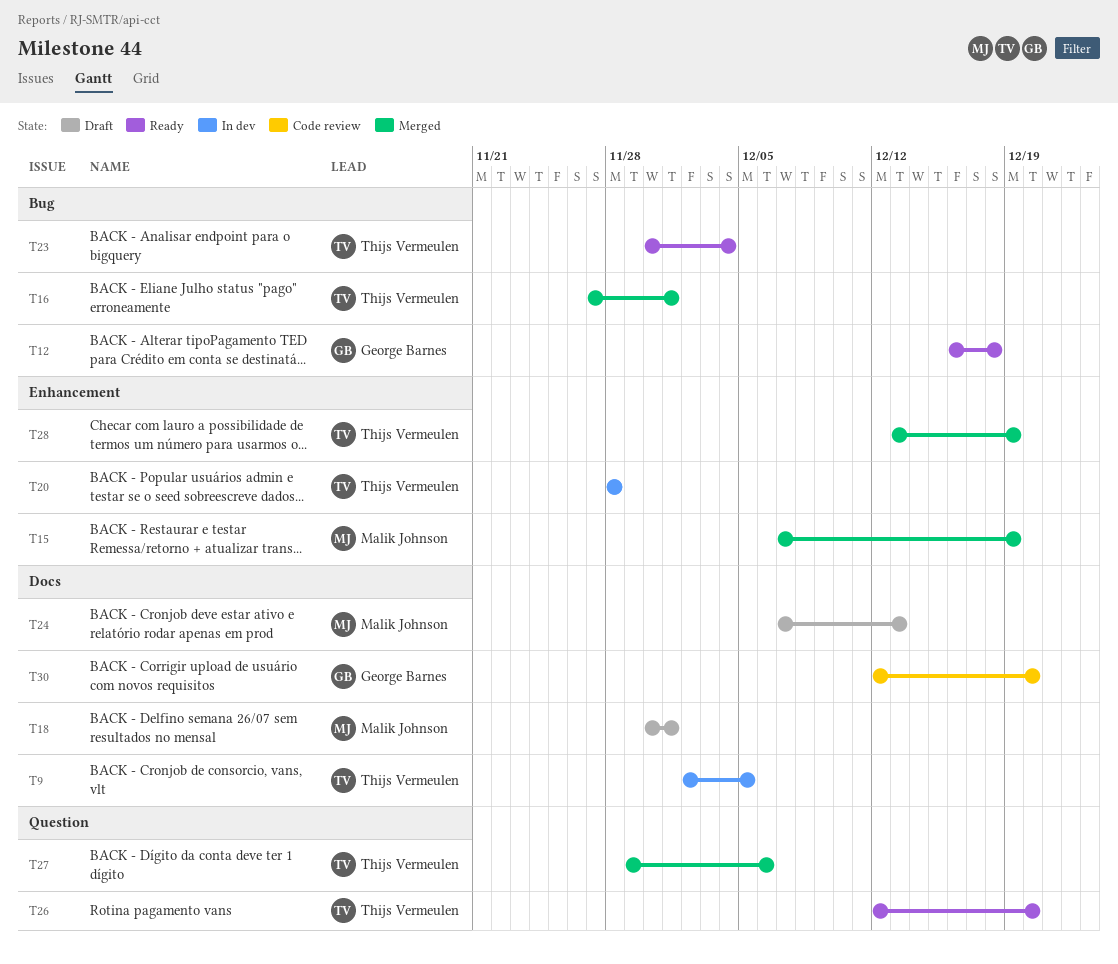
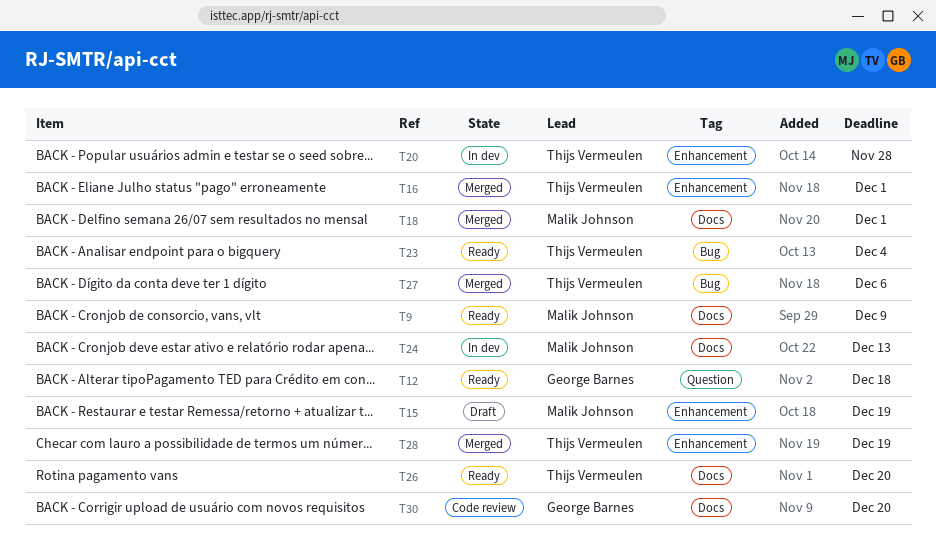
T9, status: In dev -> Ready
T9, owner: Thijs Vermeulen -> Malik Johnson
T9, due: Dec 5 -> Dec 9
T12, label: Bug -> Question
T15, status: Merged -> Draft
T16, label: Bug -> Enhancement
T18, status: Draft -> Merged
T24, status: Draft -> In dev
T26, label: Question -> Docs
T27, label: Question -> Bug

